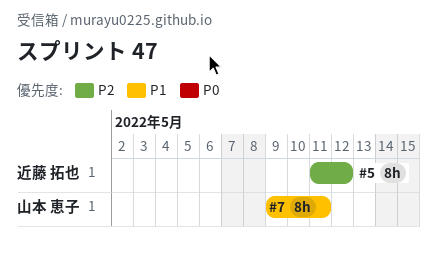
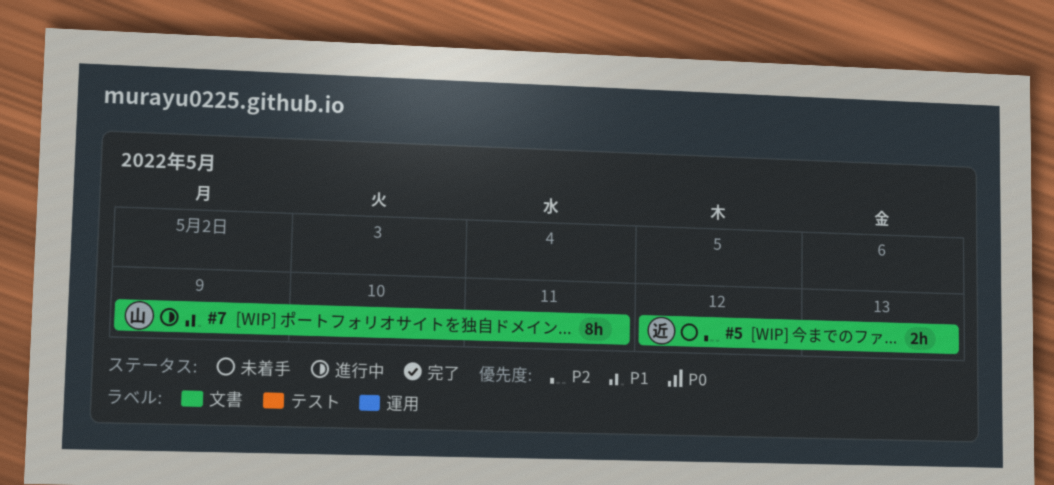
#5, estimate: 8h -> 2h
#5, start: May 11 -> May 12
#5, due: May 12 -> May 13

